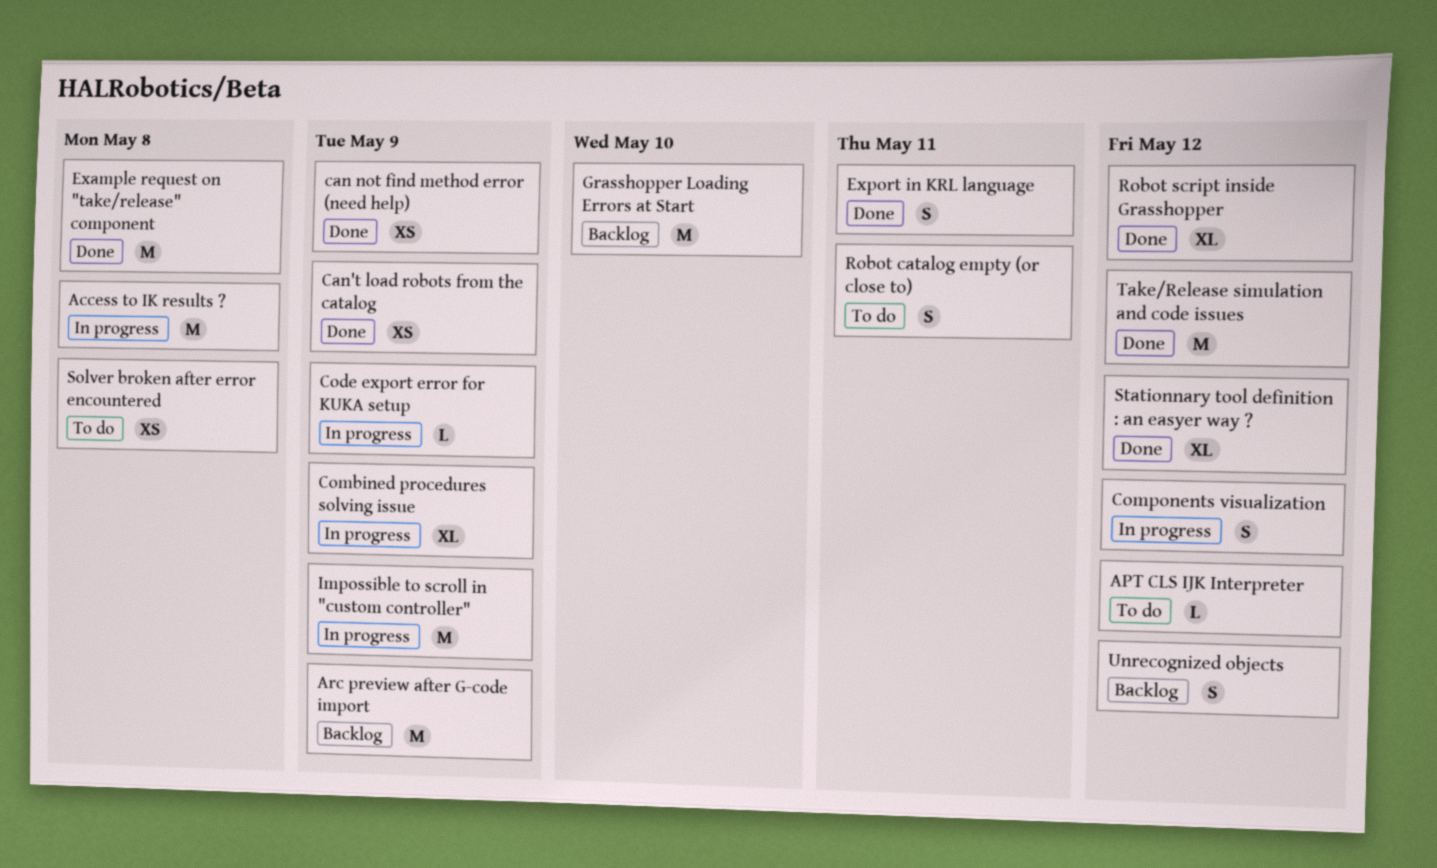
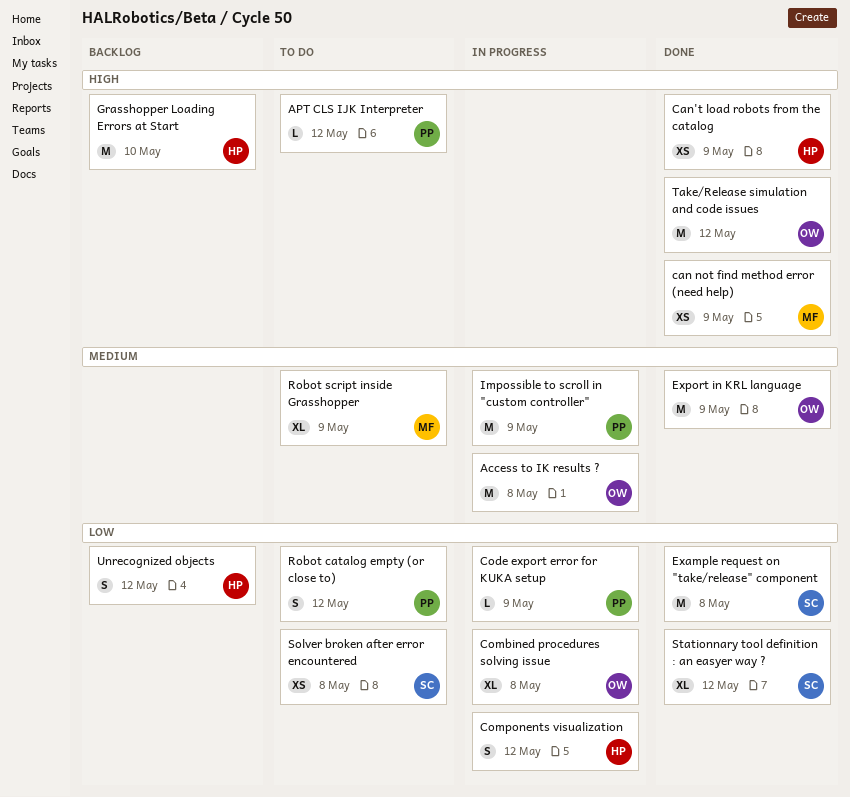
Arc preview after G-code import: present -> none
Combined procedures solving issue, due: May 9 -> May 8
Export in KRL language, estimate: S -> M
Export in KRL language, due: May 11 -> May 9
Robot catalog empty (or close to), due: May 11 -> May 12
Robot script inside Grasshopper, status: Done -> To do
Robot script inside Grasshopper, due: May 12 -> May 9

